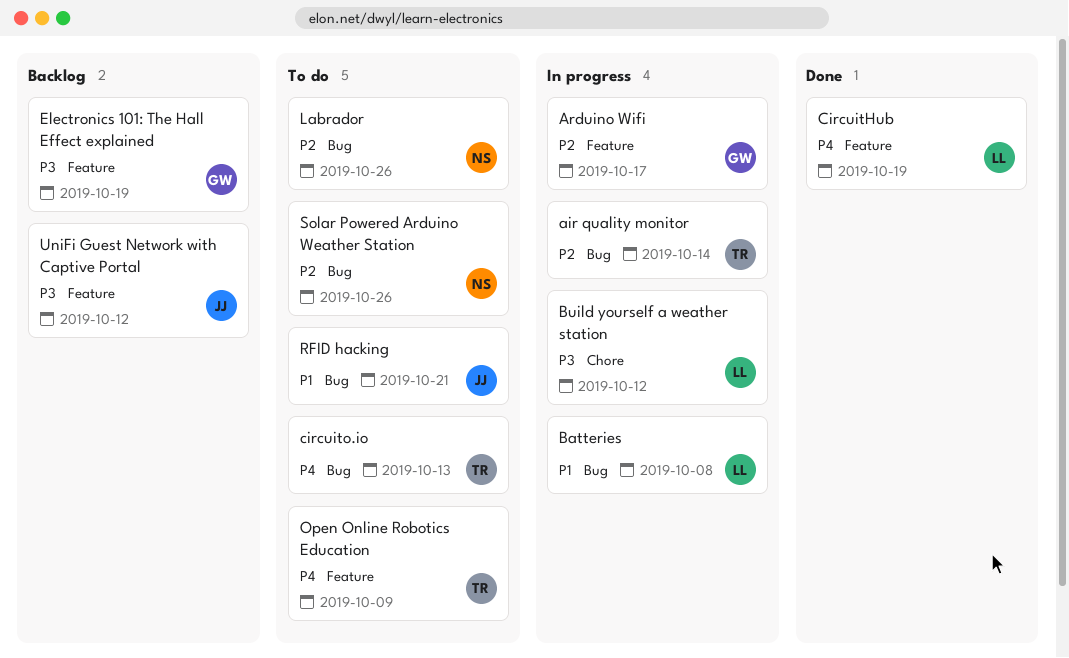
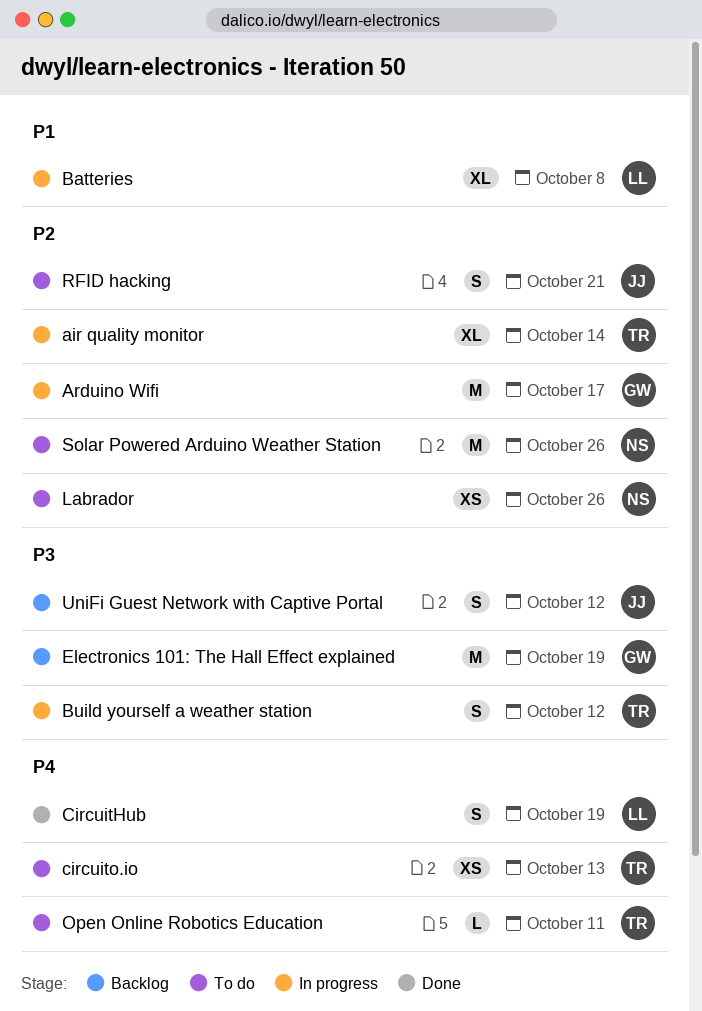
Build yourself a weather station, owner: LL -> TR
Open Online Robotics Education, due: Oct 9 -> Oct 11
RFID hacking, priority: P1 -> P2

